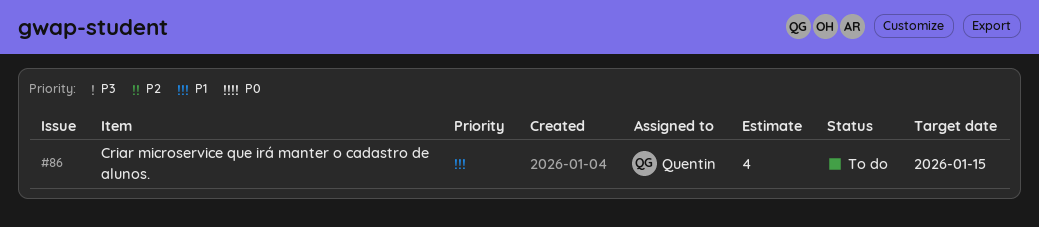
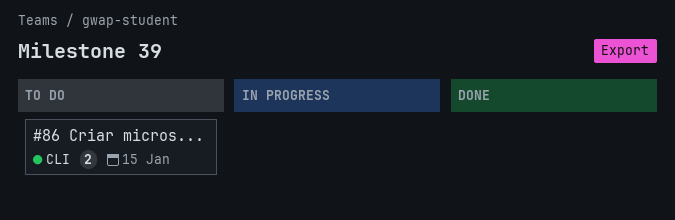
#86, estimate: 4 -> 2

